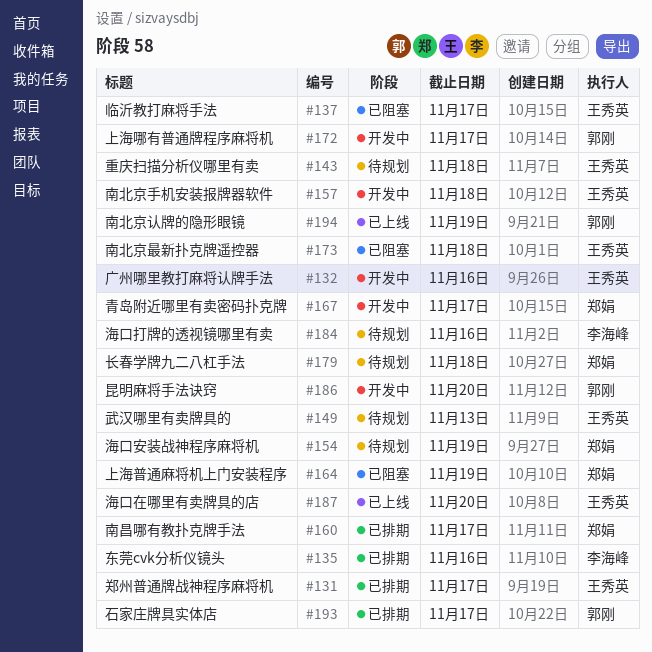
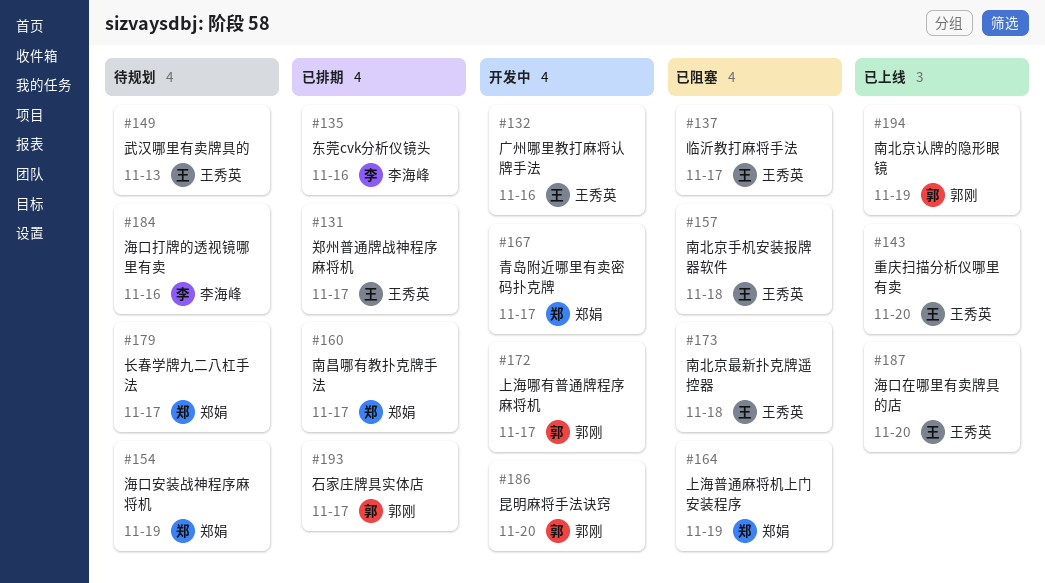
#143, status: 待规划 -> 已上线
#143, due: Nov 18 -> Nov 20
#157, status: 开发中 -> 已阻塞
#179, due: Nov 18 -> Nov 17

